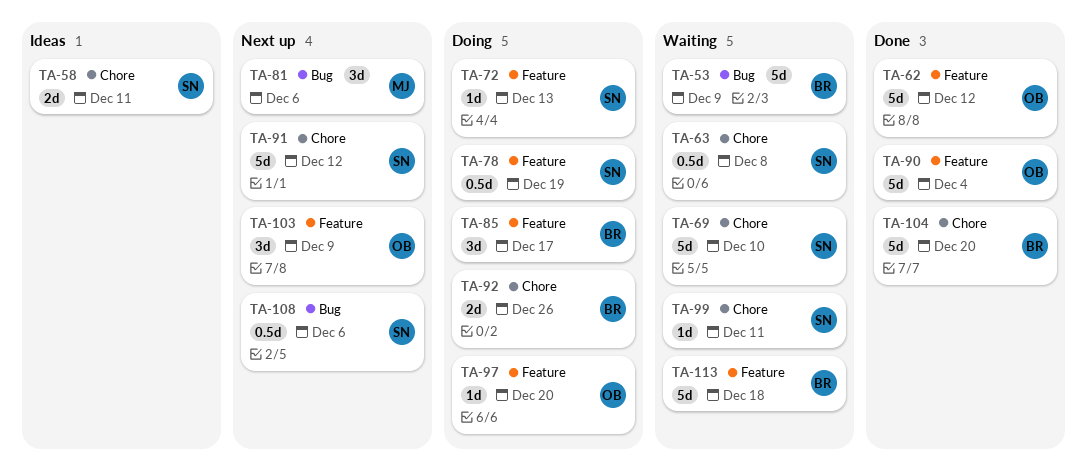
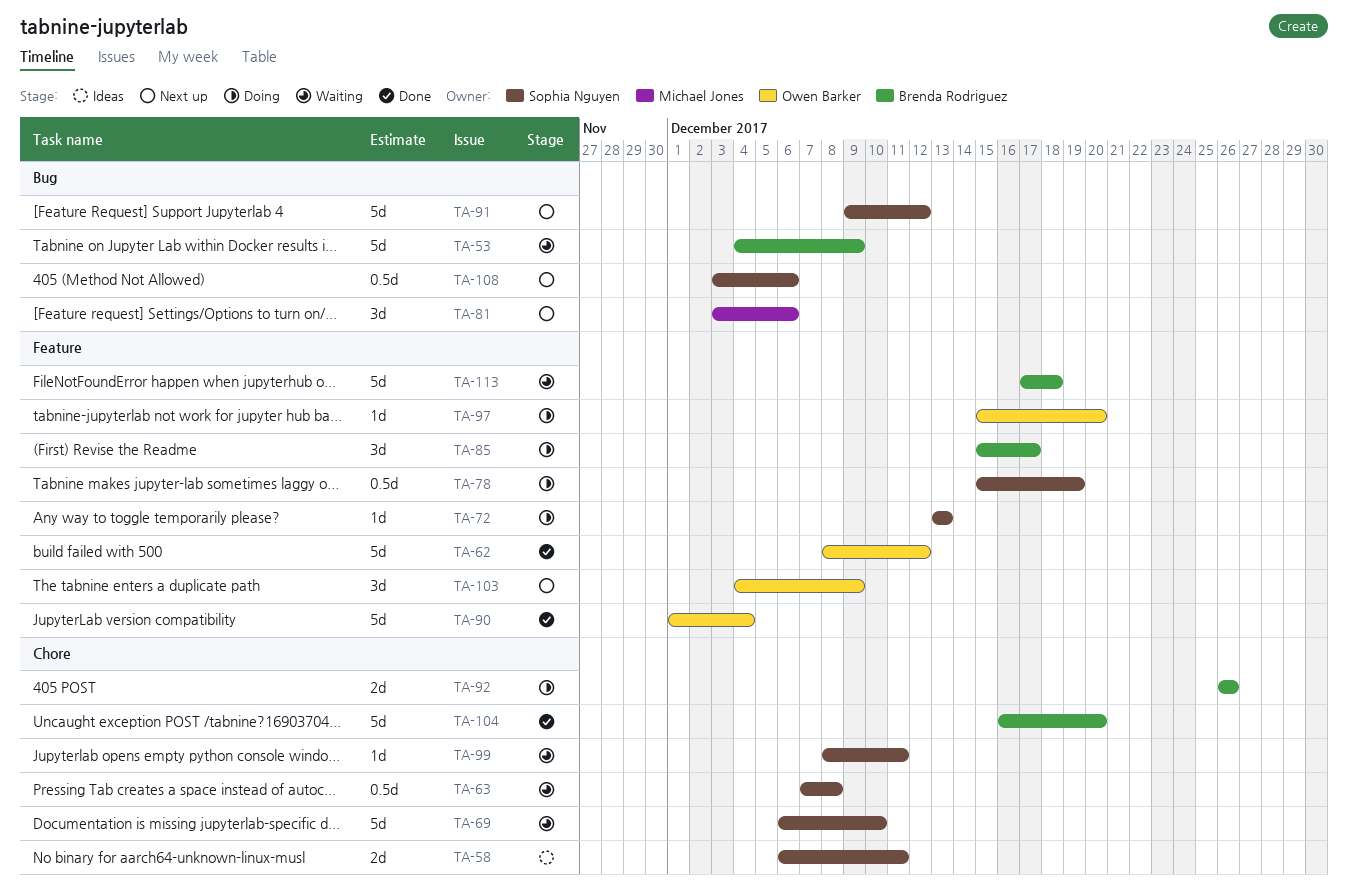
TA-91, label: Chore -> Bug

